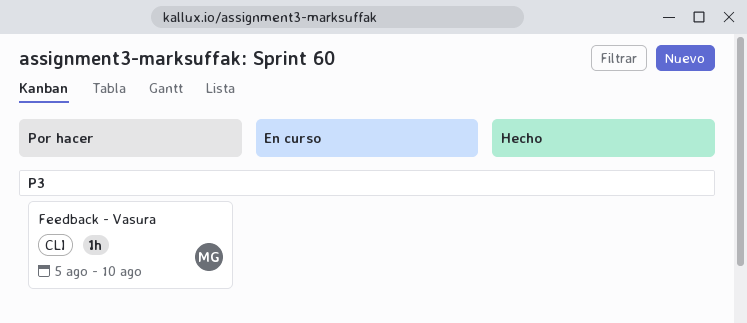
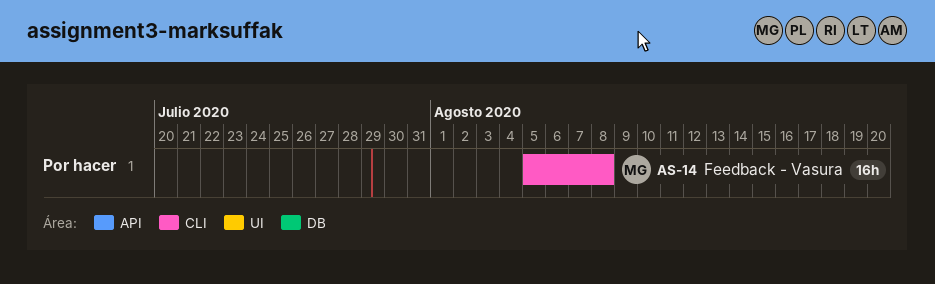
Feedback - Vasura, estimate: 1h -> 16h
Feedback - Vasura, due: Aug 10 -> Aug 8

